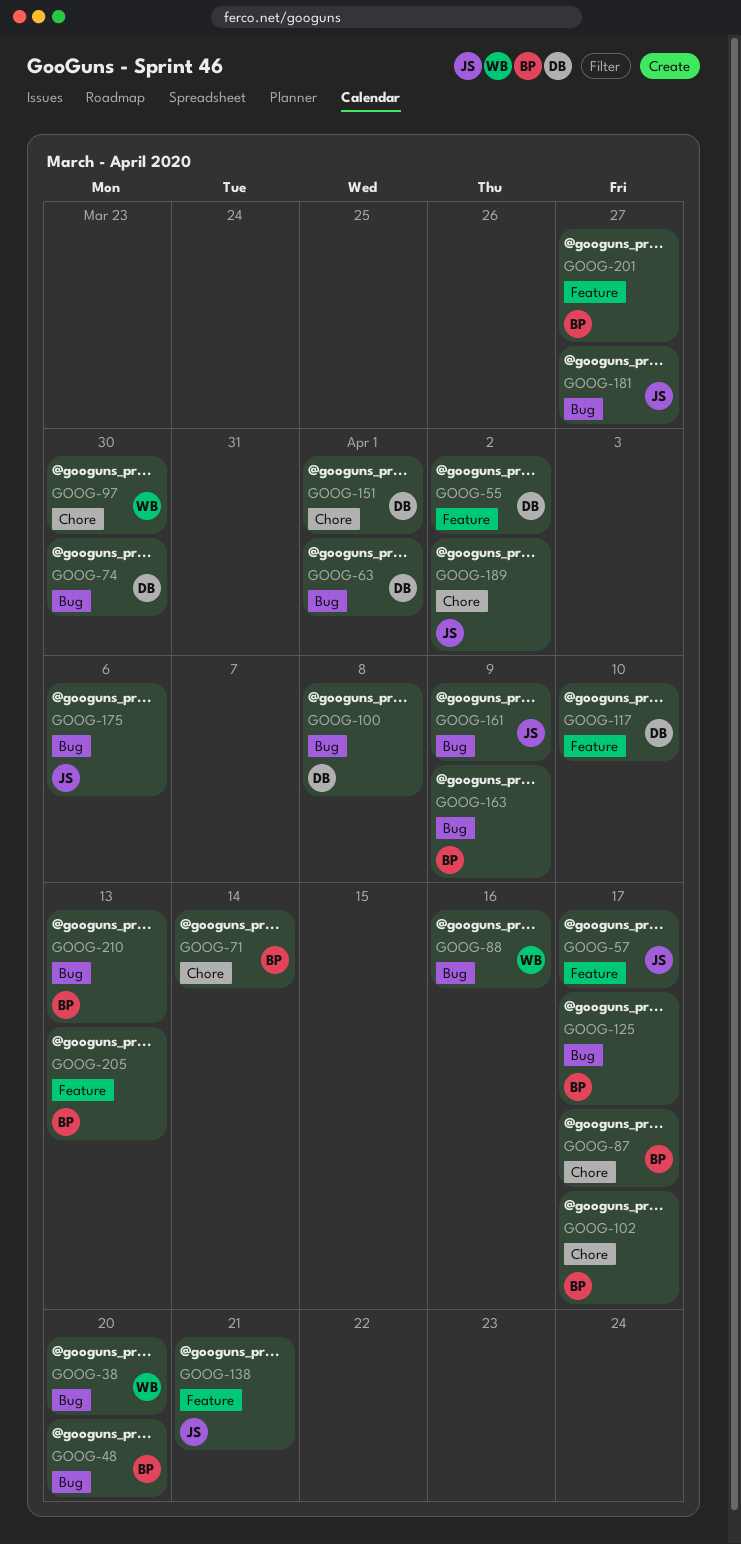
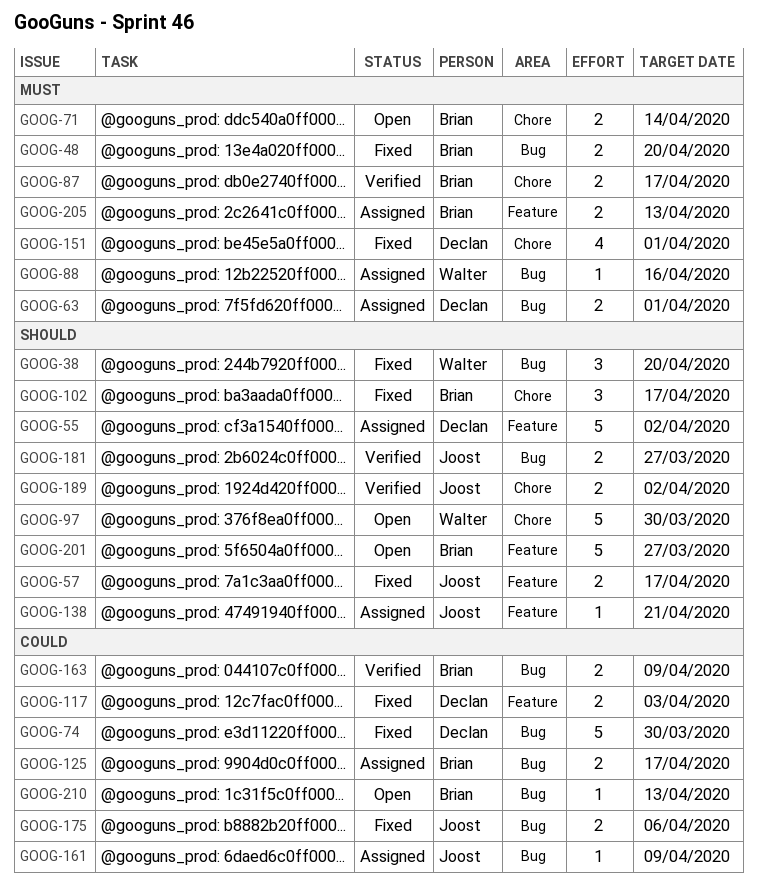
GOOG-100: present -> none
GOOG-117, due: Apr 10 -> Apr 3

